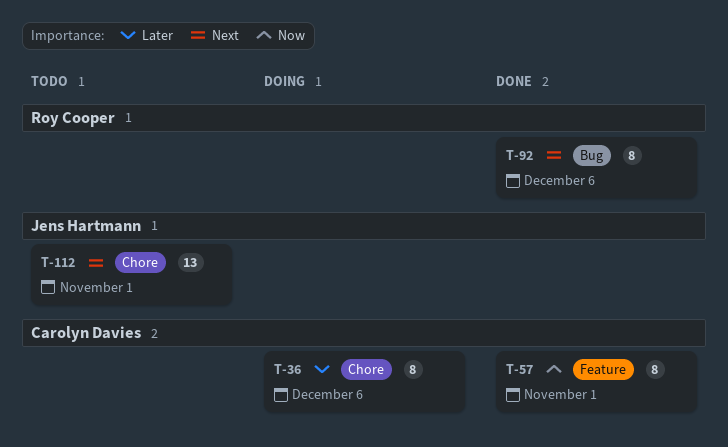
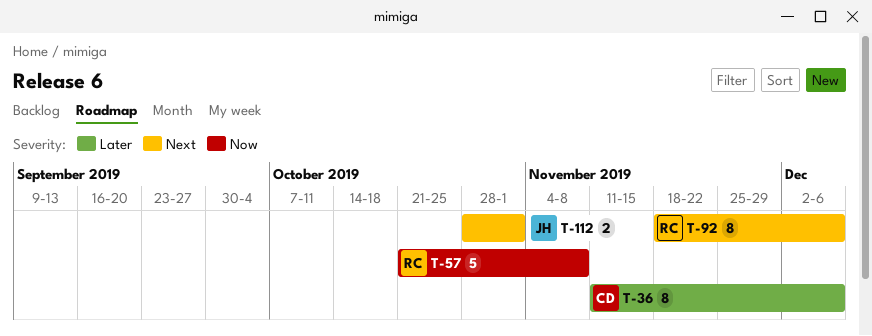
T-57, owner: Carolyn Davies -> Roy Cooper
T-57, estimate: 8 -> 5
T-57, due: Nov 1 -> Nov 8
T-112, estimate: 13 -> 2

